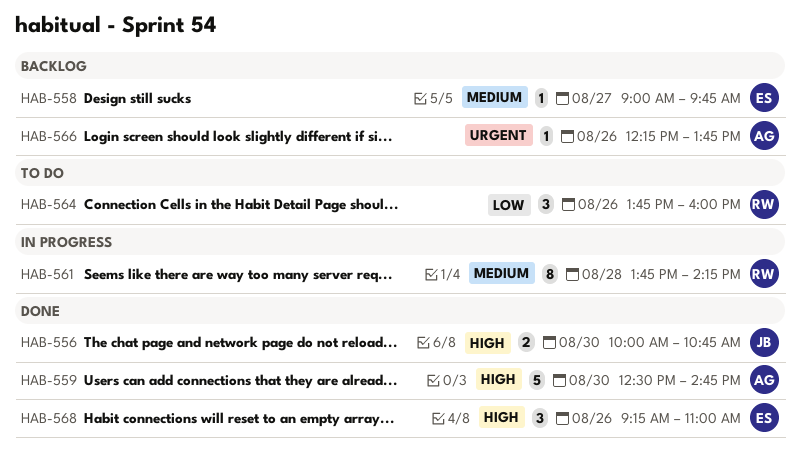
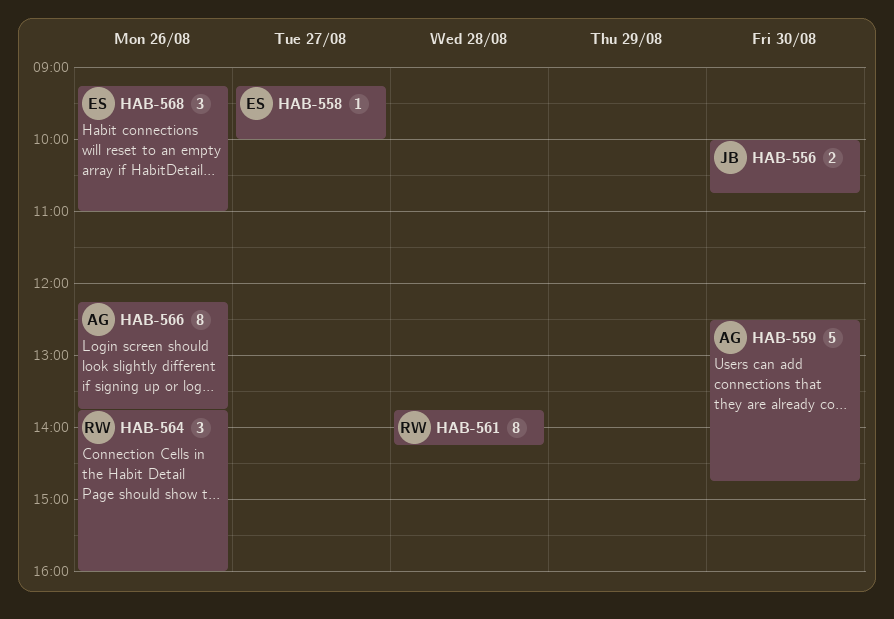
HAB-558, begins: 09:00 -> 09:15
HAB-558, ends: 09:45 -> 10:00
HAB-566, estimate: 1 -> 8

